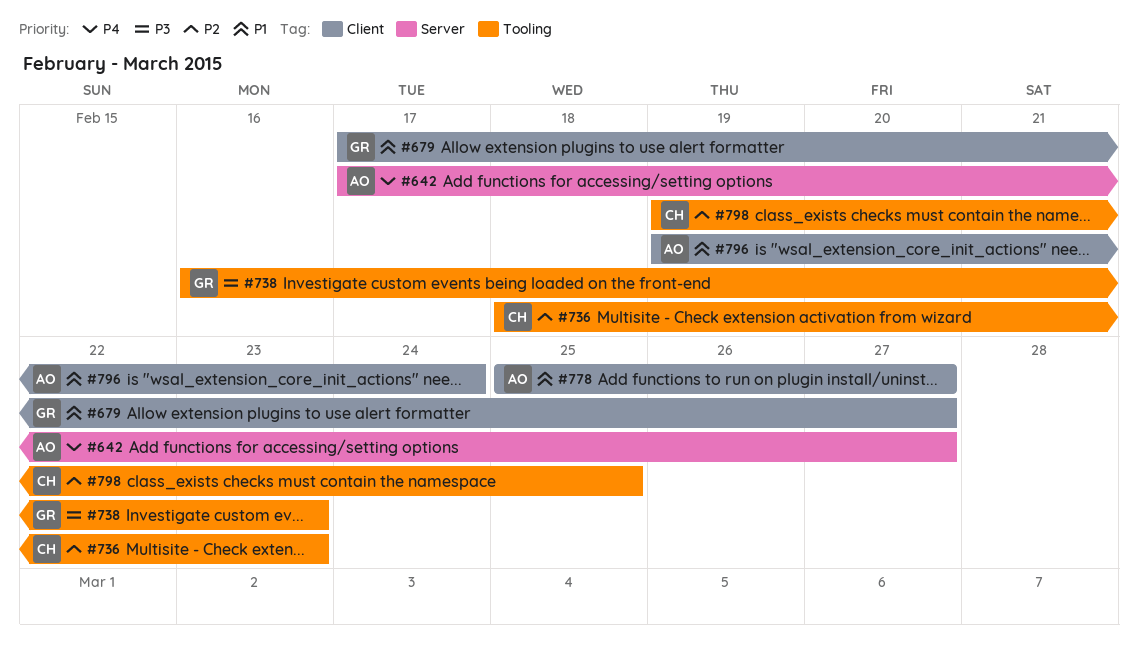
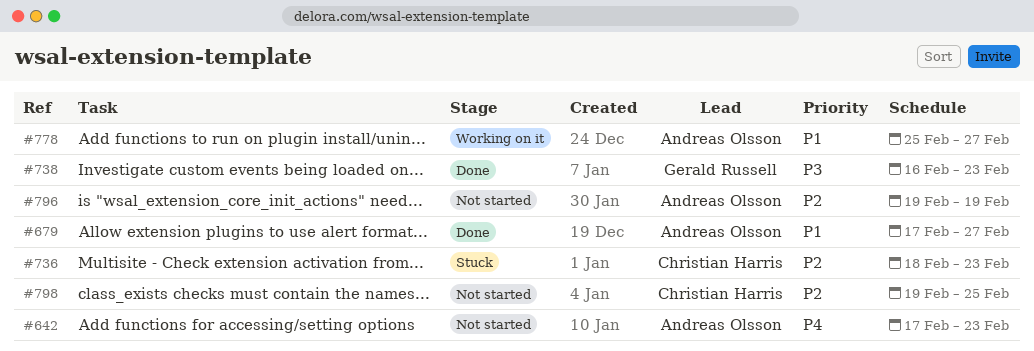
#642, due: Feb 27 -> Feb 23
#679, owner: Gerald Russell -> Andreas Olsson
#796, priority: P1 -> P2
#796, due: Feb 24 -> Feb 19

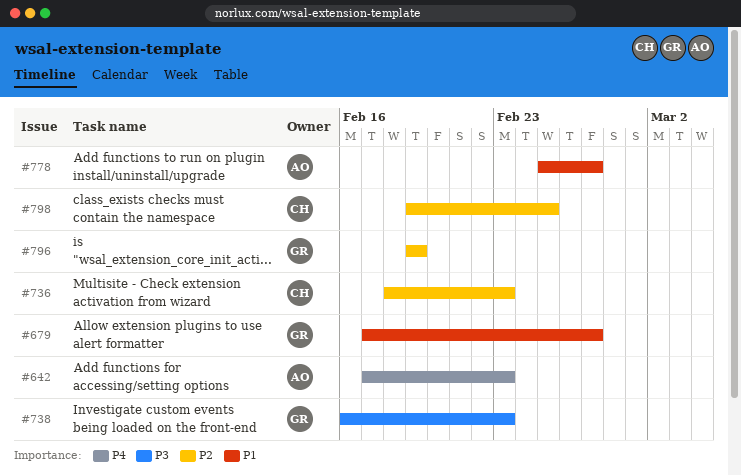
#679, owner: Andreas Olsson -> Gerald Russell
#796, owner: Andreas Olsson -> Gerald Russell

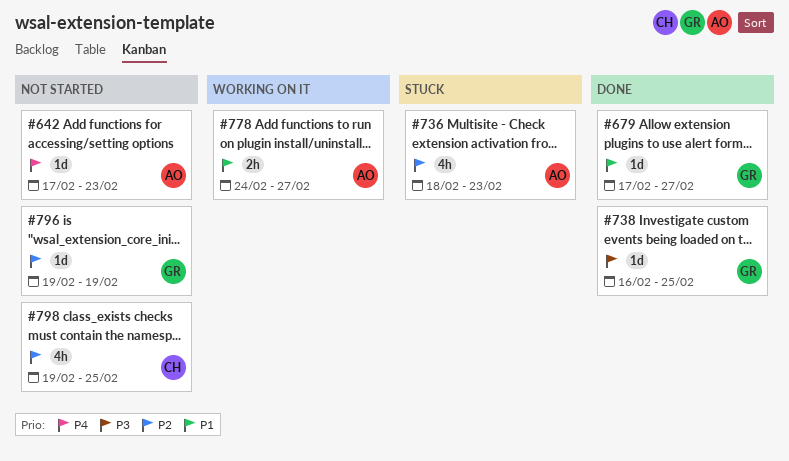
#736, owner: CH -> AO
#738, due: Feb 23 -> Feb 25
#778, start: Feb 25 -> Feb 24

